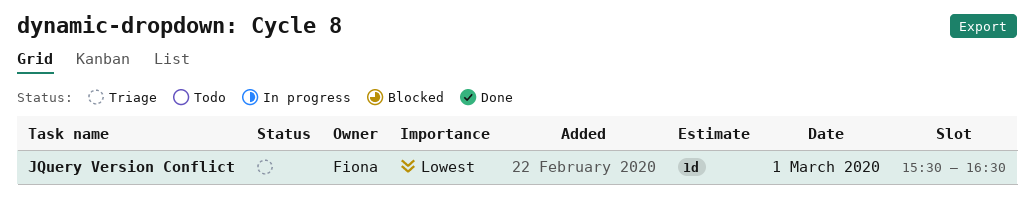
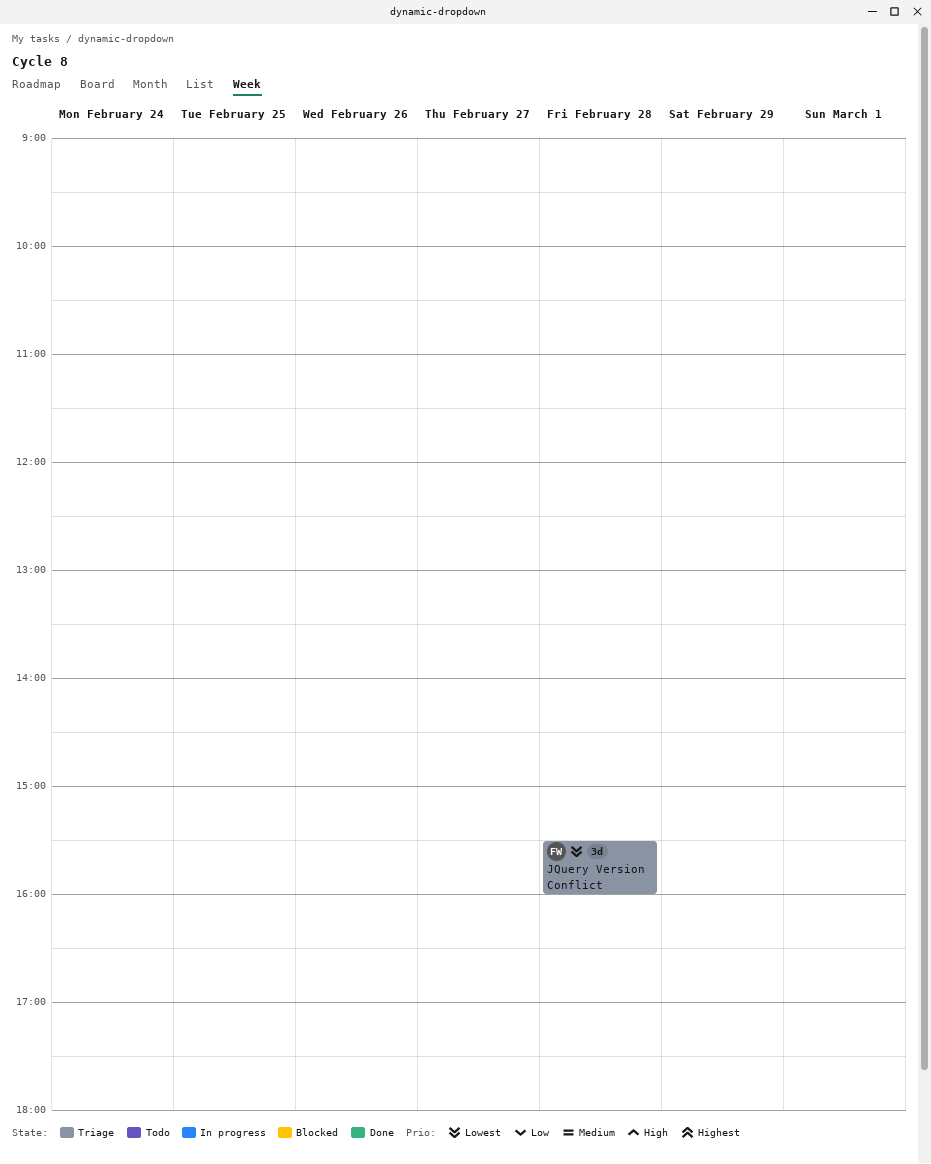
JQuery Version Conflict, estimate: 1d -> 3d
JQuery Version Conflict, day: Mar 1 -> Feb 28
JQuery Version Conflict, ends: 16:30 -> 16:00

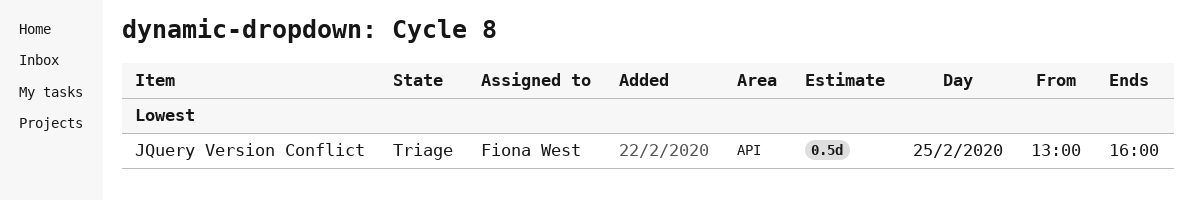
JQuery Version Conflict, estimate: 3d -> 0.5d
JQuery Version Conflict, day: Feb 28 -> Feb 25
JQuery Version Conflict, begins: 15:30 -> 13:00

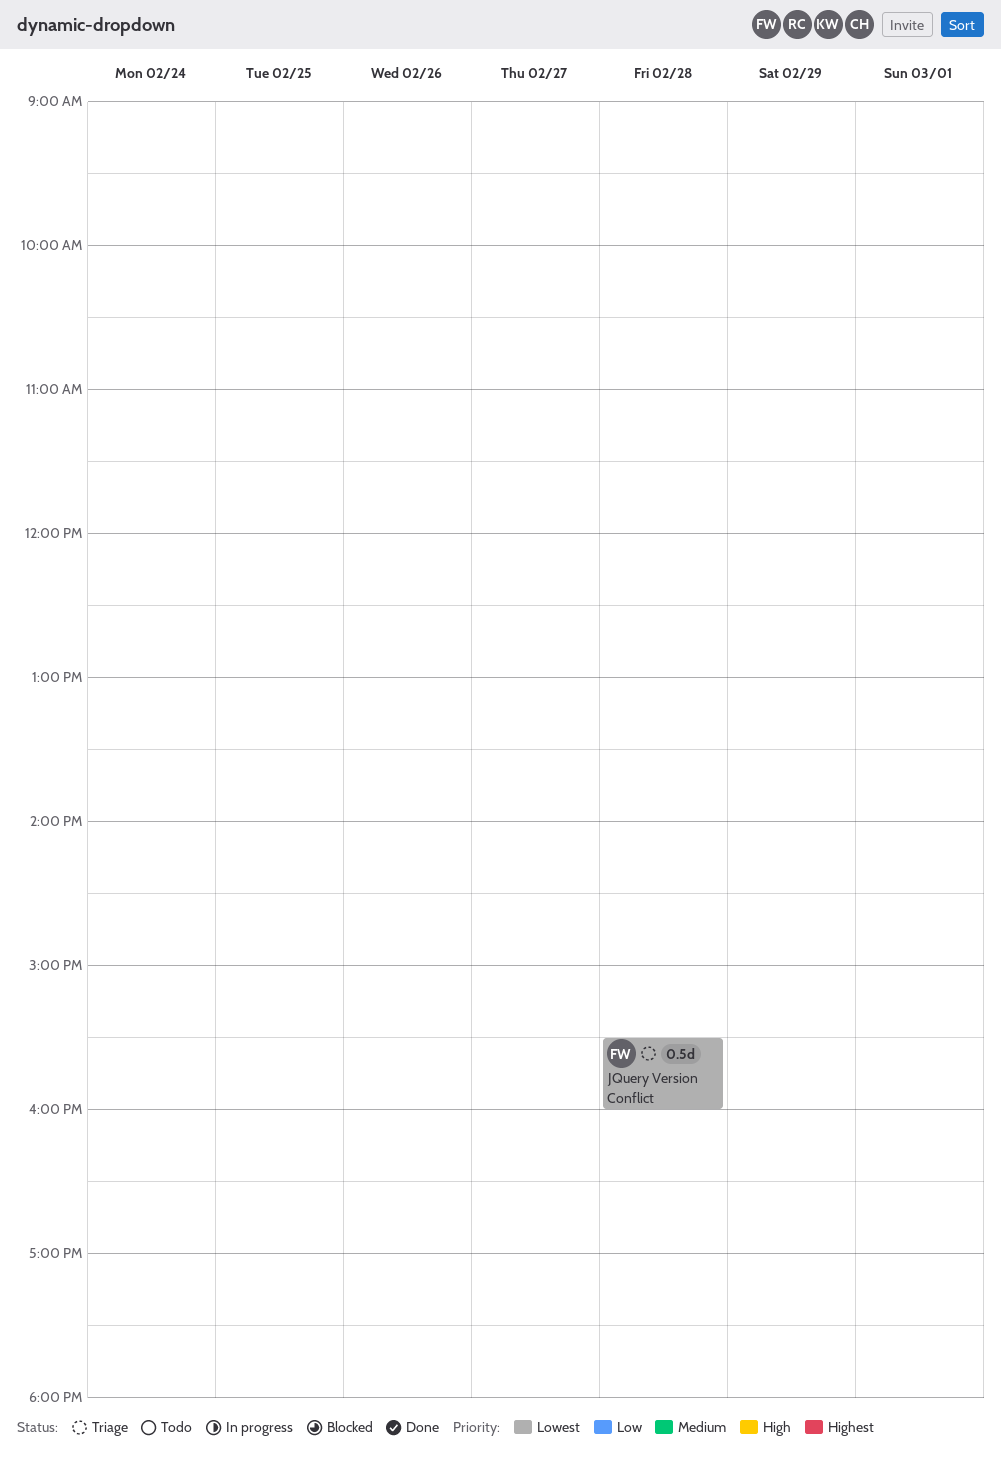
JQuery Version Conflict, day: Feb 25 -> Feb 28
JQuery Version Conflict, begins: 13:00 -> 15:30

